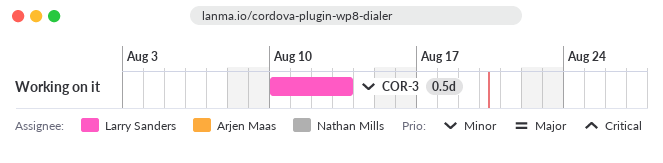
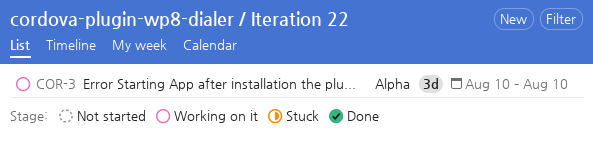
COR-3, estimate: 0.5d -> 3d
COR-3, due: Aug 13 -> Aug 10

